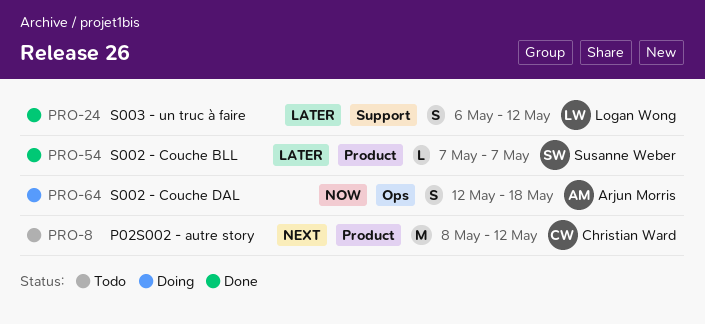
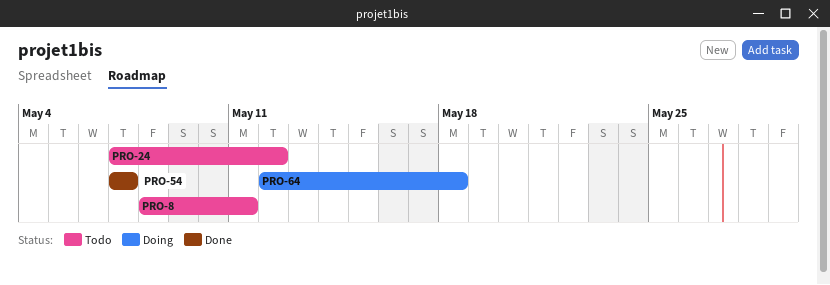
PRO-8, due: May 12 -> May 11
PRO-24, status: Done -> Todo
PRO-24, start: May 6 -> May 7

